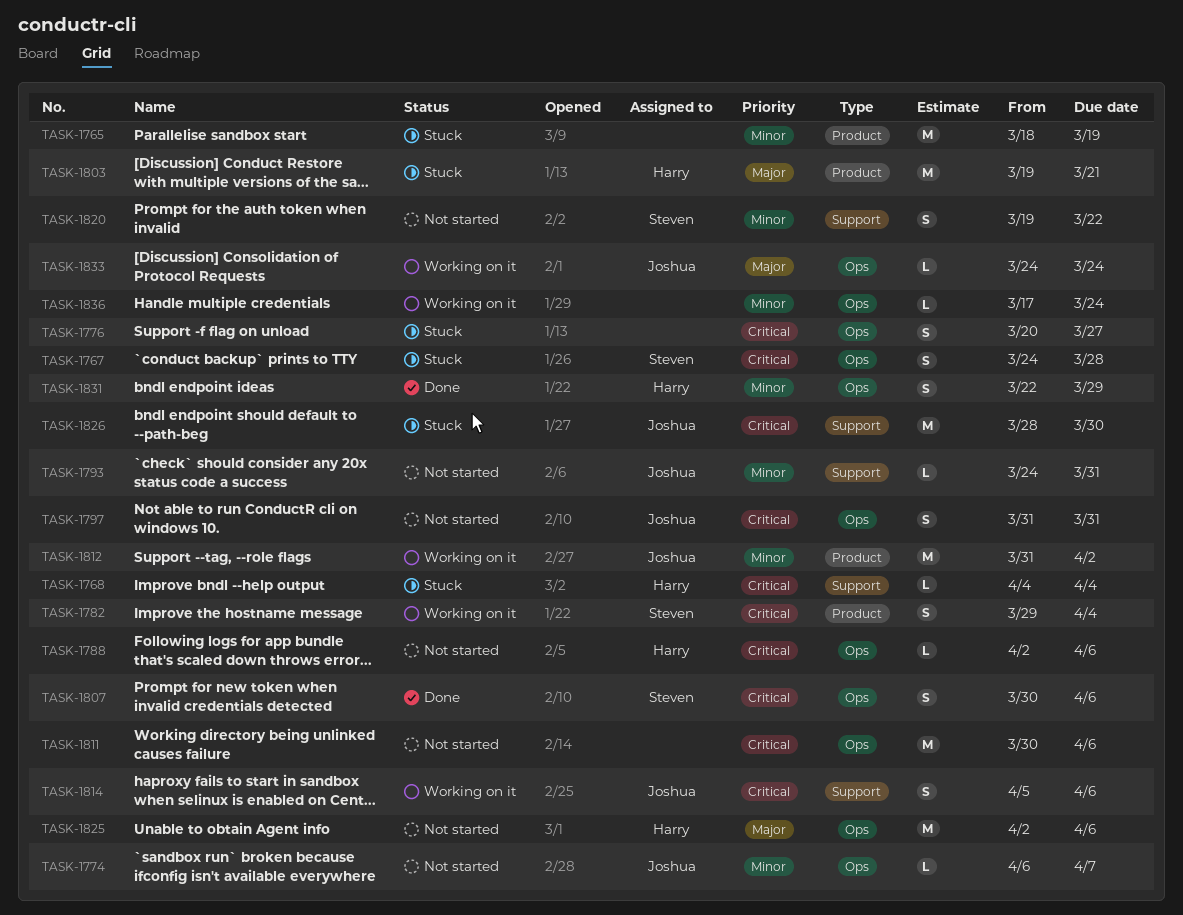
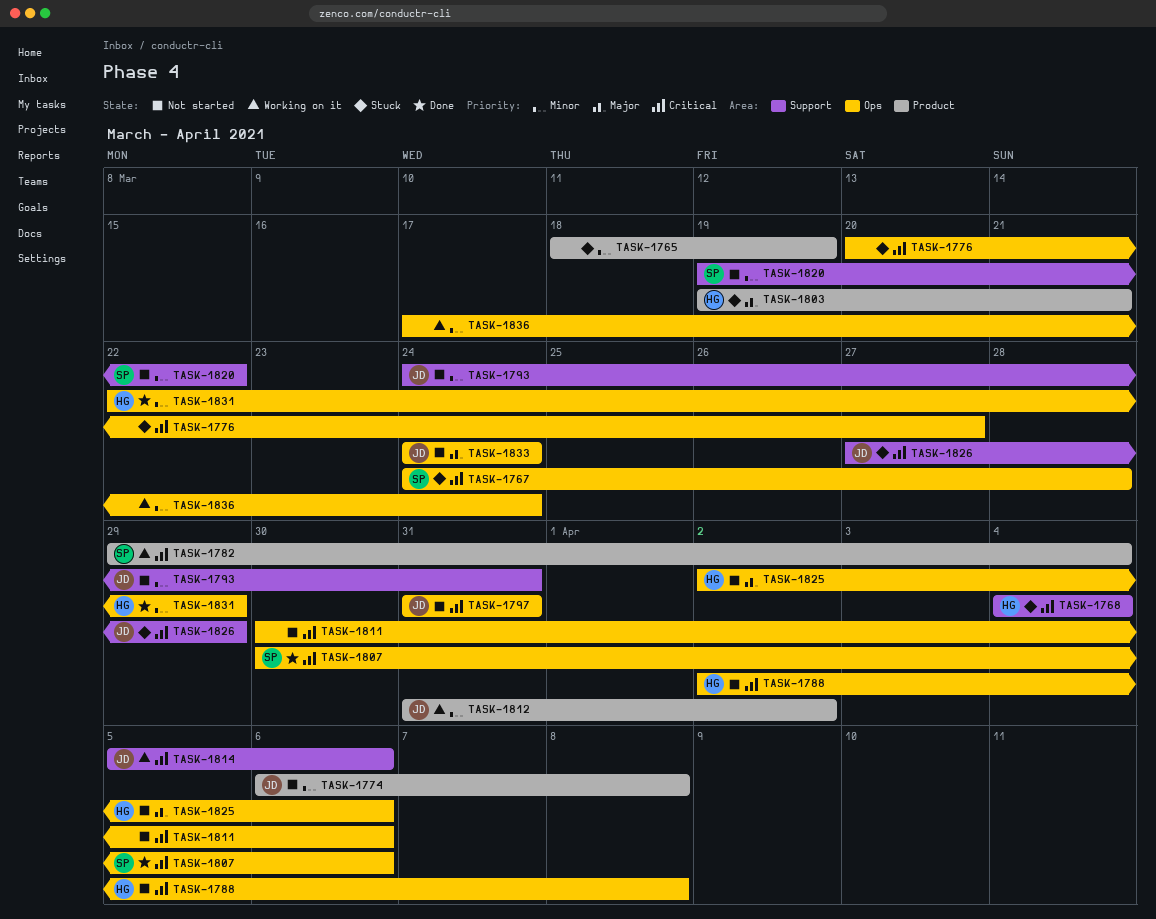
TASK-1774, label: Ops -> Product
TASK-1774, due: Apr 7 -> Apr 8
TASK-1788, due: Apr 6 -> Apr 8
TASK-1826, start: Mar 28 -> Mar 27
TASK-1826, due: Mar 30 -> Mar 29
TASK-1833, status: Working on it -> Not started

